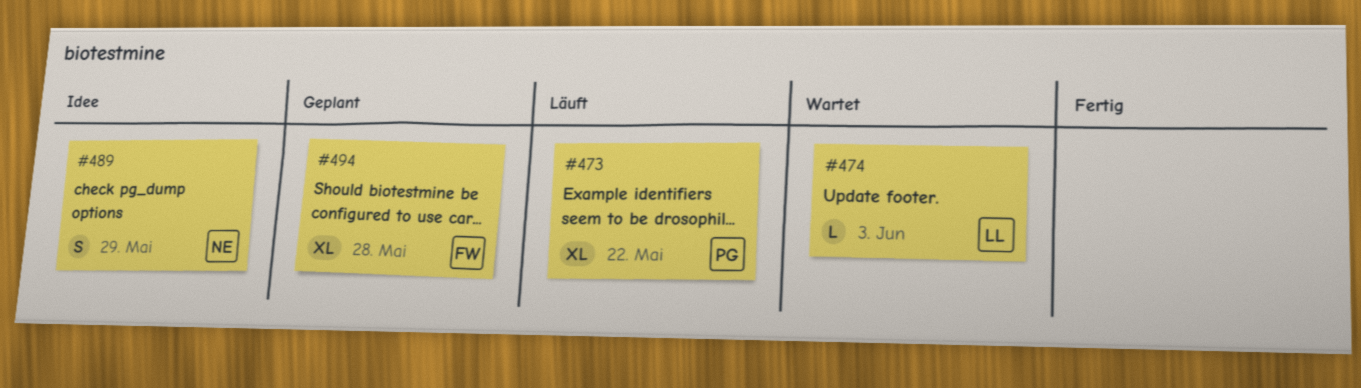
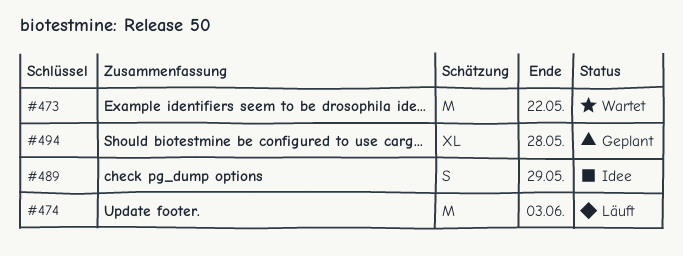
#473, status: Läuft -> Wartet
#473, estimate: XL -> M
#474, status: Wartet -> Läuft
#474, estimate: L -> M

